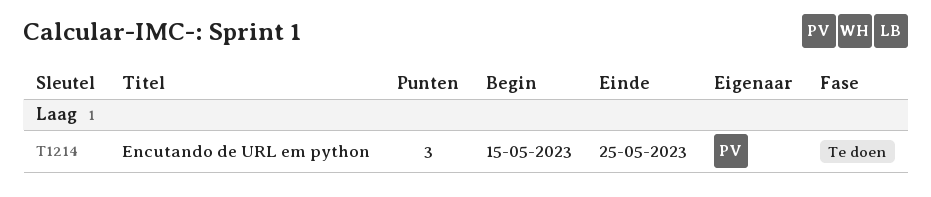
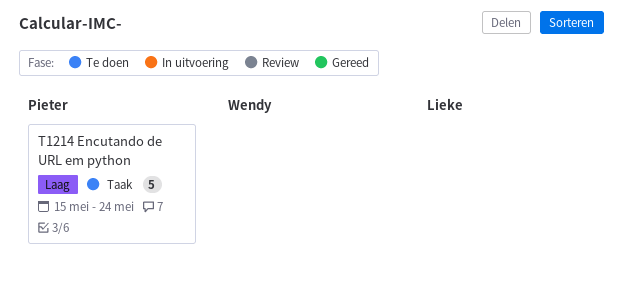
T1214, estimate: 3 -> 5
T1214, due: May 25 -> May 24

